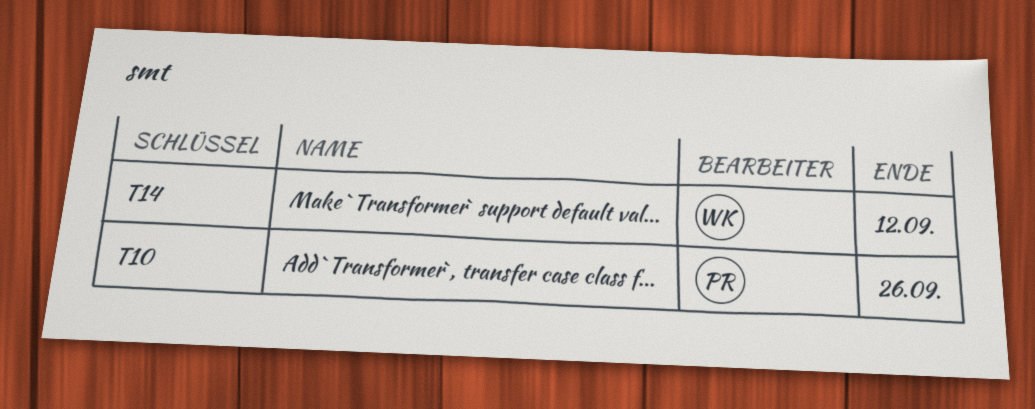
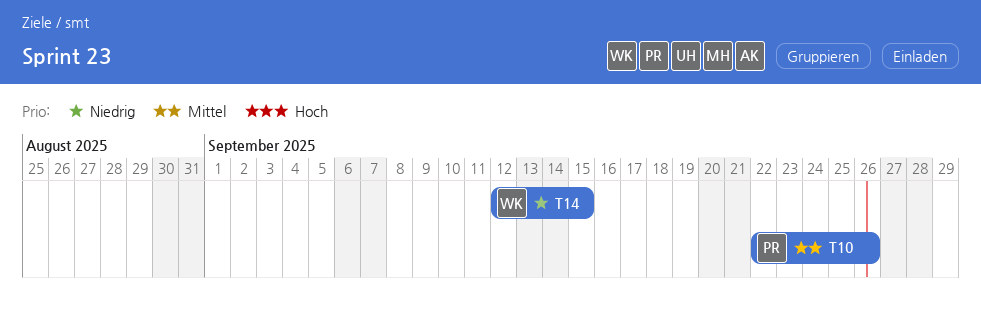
T14, due: Sep 12 -> Sep 15

